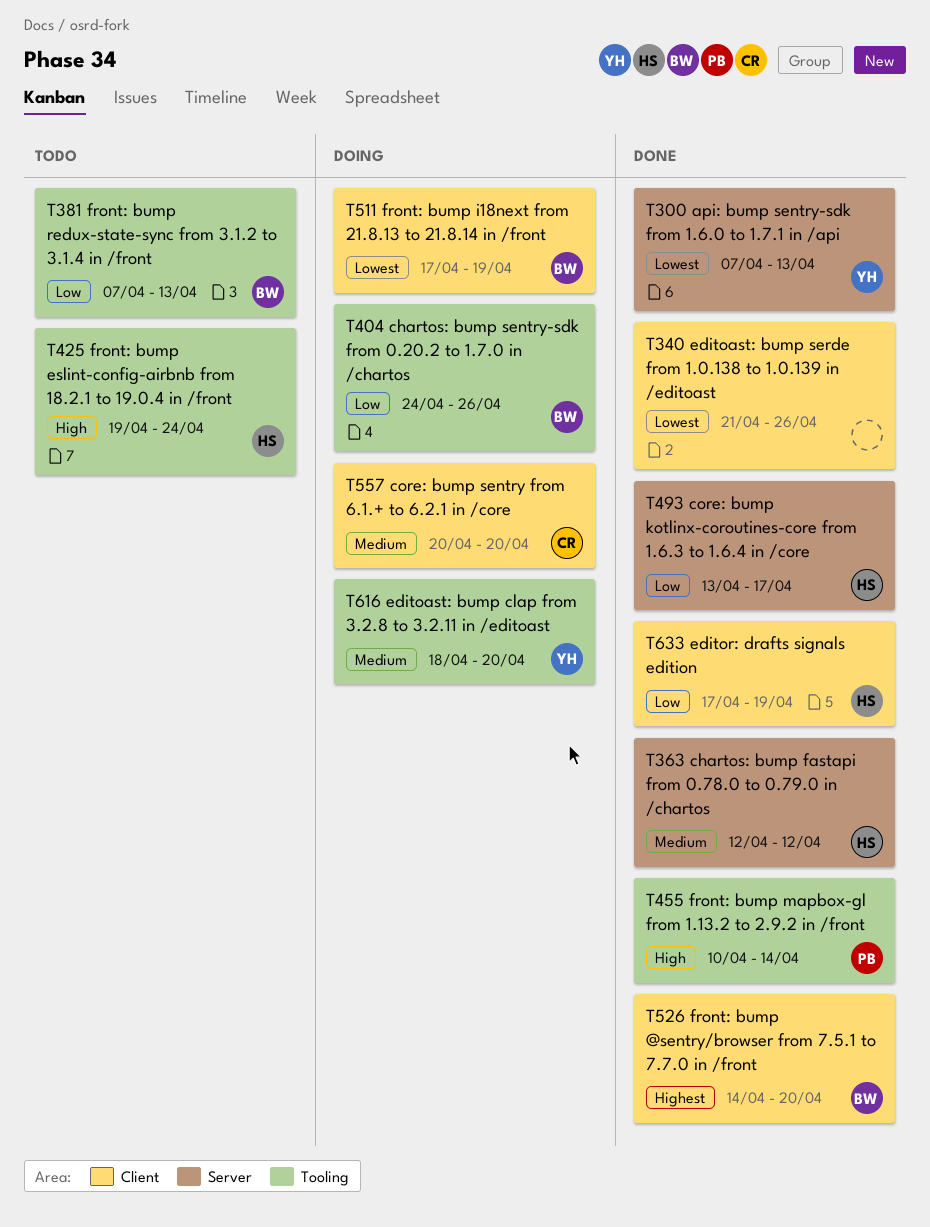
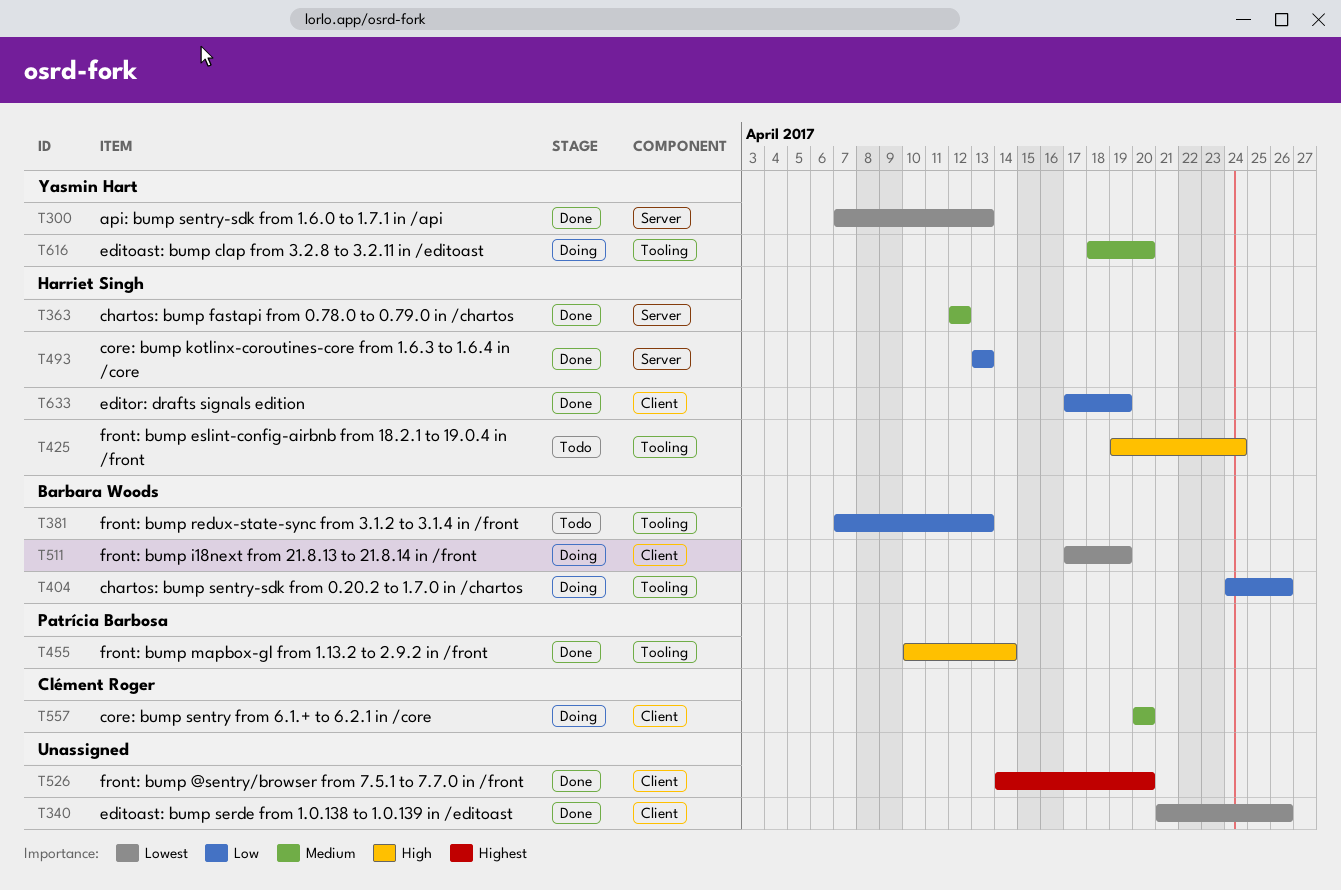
T493, due: Apr 17 -> Apr 13
T526, owner: Barbara Woods -> none

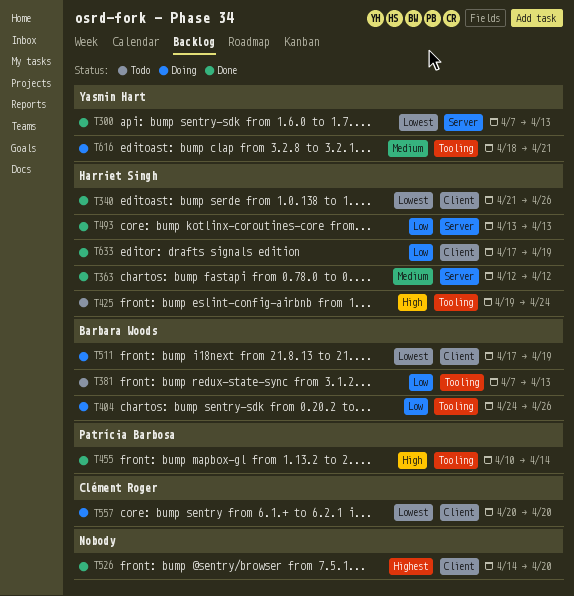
T340, owner: none -> Harriet Singh
T557, priority: Medium -> Lowest
T616, due: Apr 20 -> Apr 21

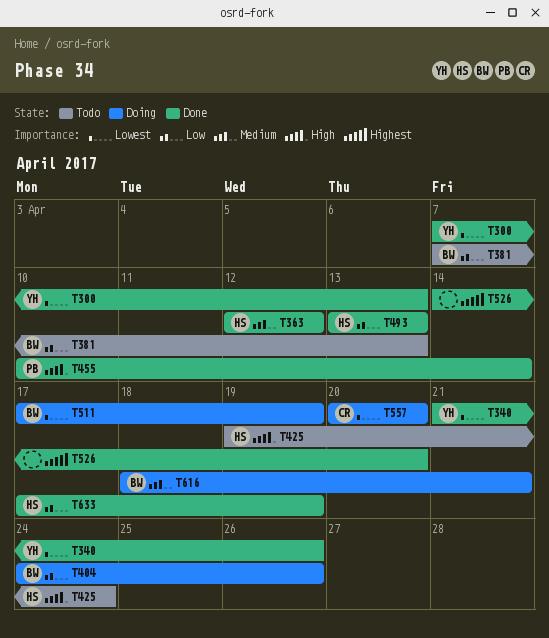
T340, owner: Harriet Singh -> Yasmin Hart
T616, owner: Yasmin Hart -> Barbara Woods

